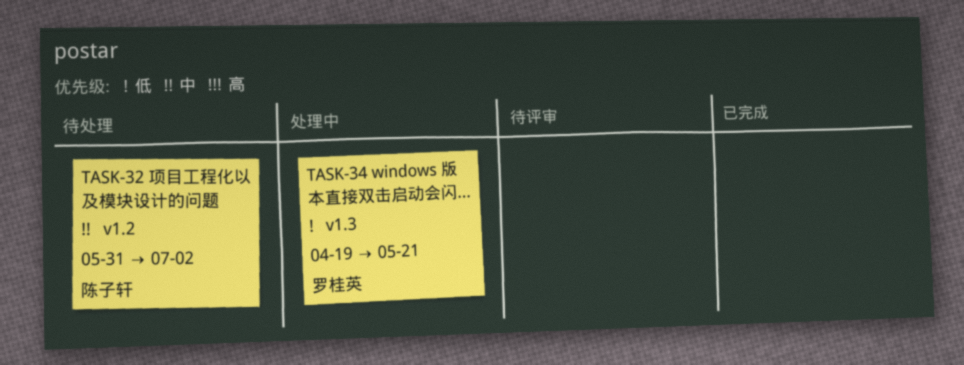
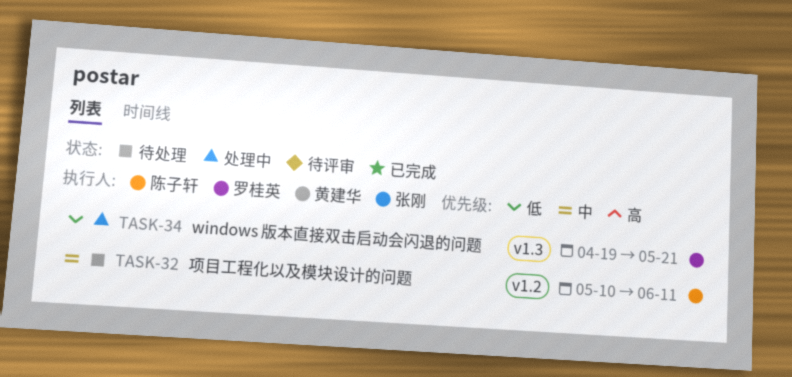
TASK-32, start: May 31 -> May 10
TASK-32, due: Jul 2 -> Jun 11

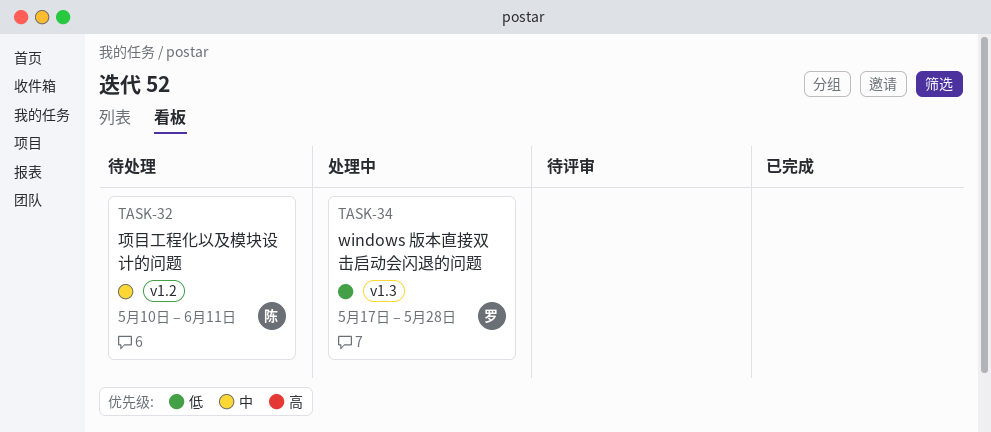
TASK-34, start: Apr 19 -> May 17
TASK-34, due: May 21 -> May 28

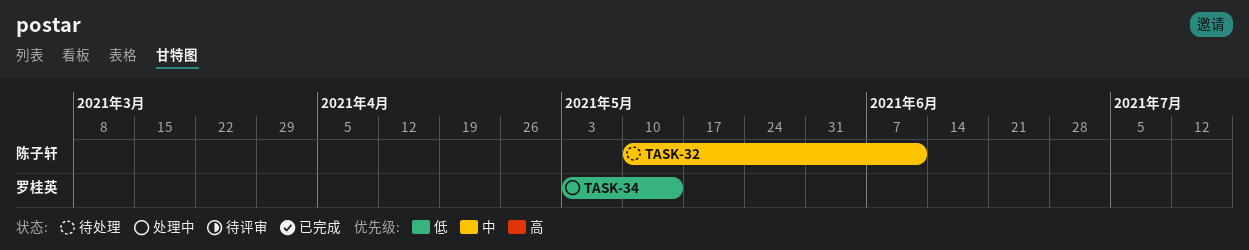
TASK-34, start: May 17 -> May 3
TASK-34, due: May 28 -> May 14

